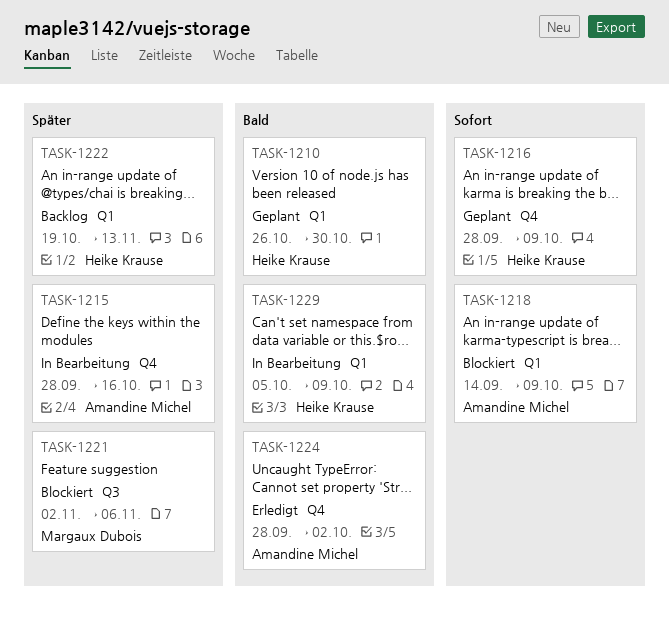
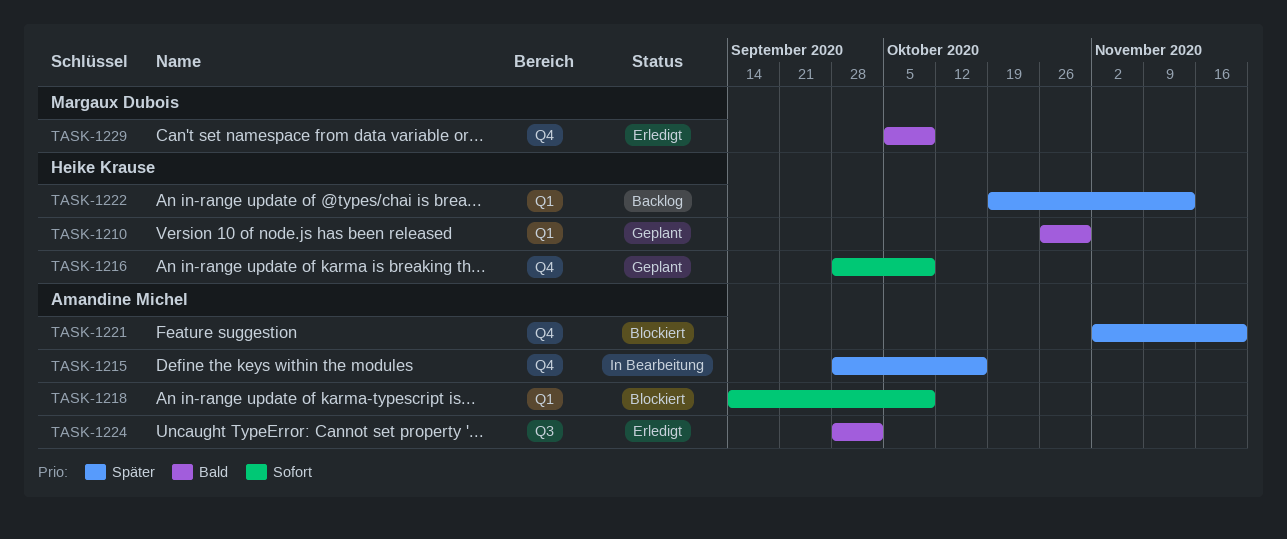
TASK-1221, owner: Margaux Dubois -> Amandine Michel
TASK-1221, label: Q3 -> Q4
TASK-1221, due: Nov 6 -> Nov 20
TASK-1224, label: Q4 -> Q3
TASK-1229, status: In Bearbeitung -> Erledigt
TASK-1229, owner: Heike Krause -> Margaux Dubois
TASK-1229, label: Q1 -> Q4

